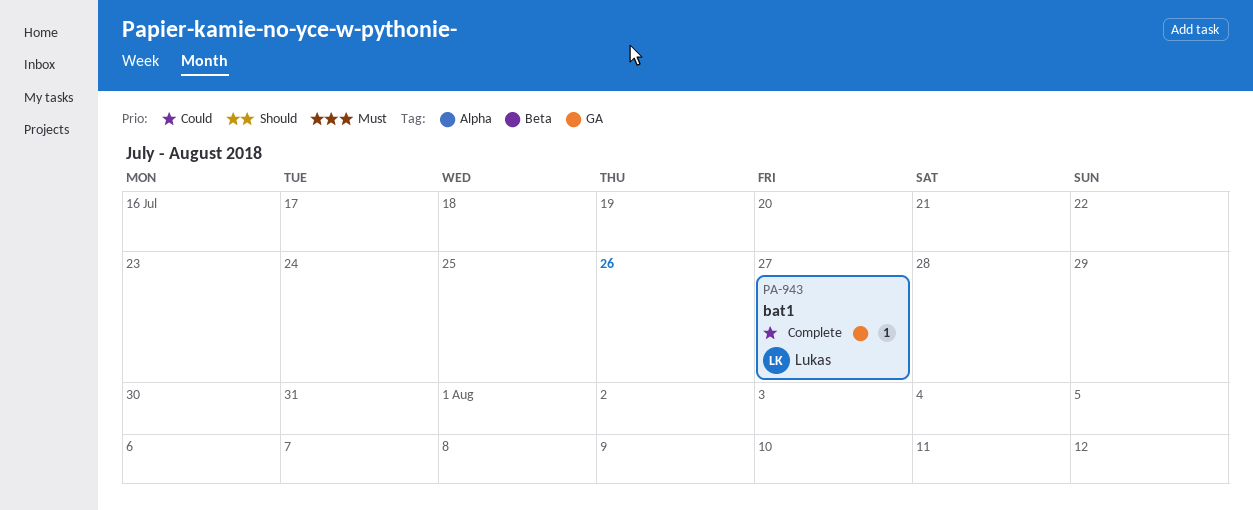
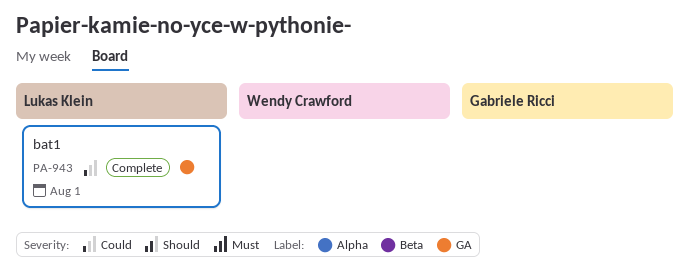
PA-943, due: Jul 27 -> Aug 1

